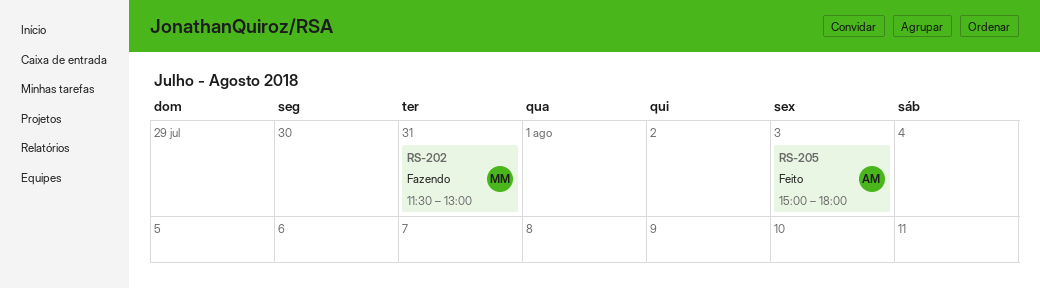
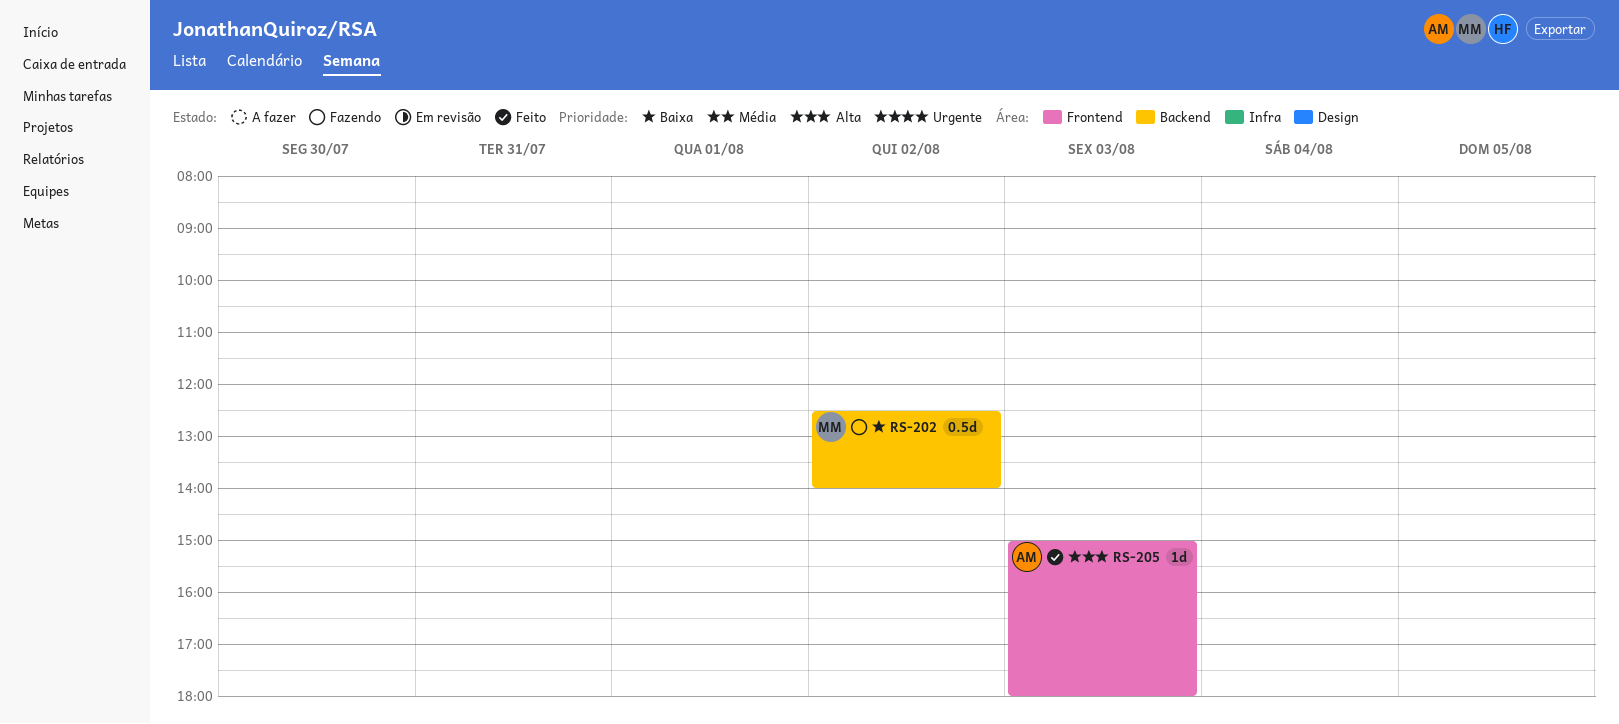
RS-202, day: Jul 31 -> Aug 2
RS-202, begins: 11:30 -> 12:30
RS-202, ends: 13:00 -> 14:00

